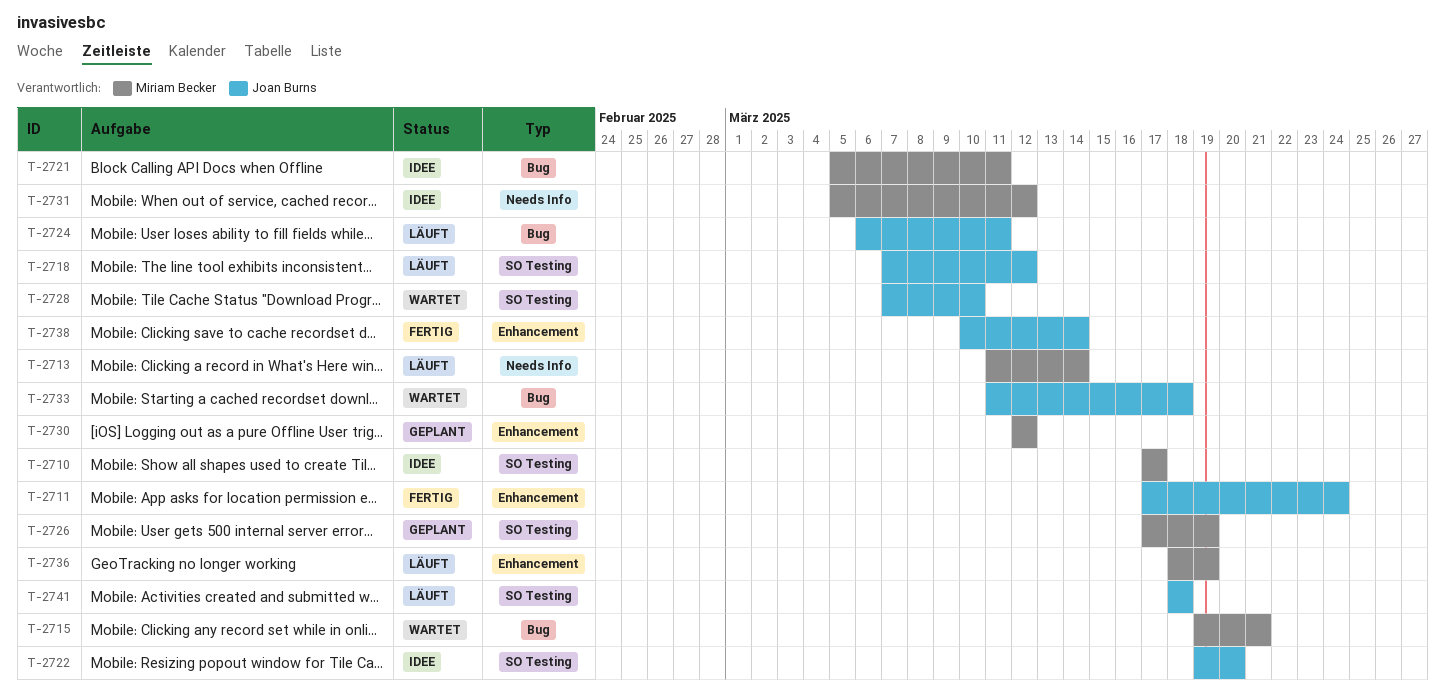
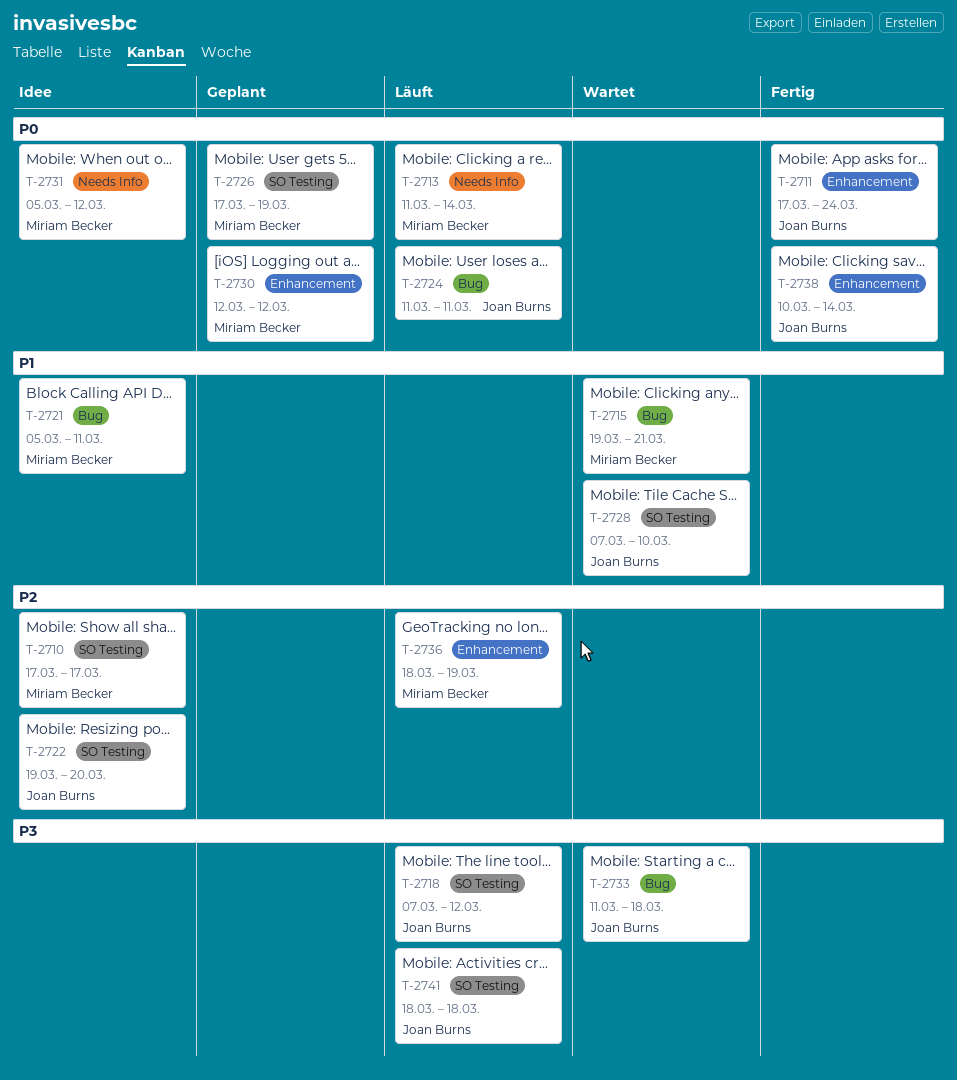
T-2724, start: Mar 6 -> Mar 11

